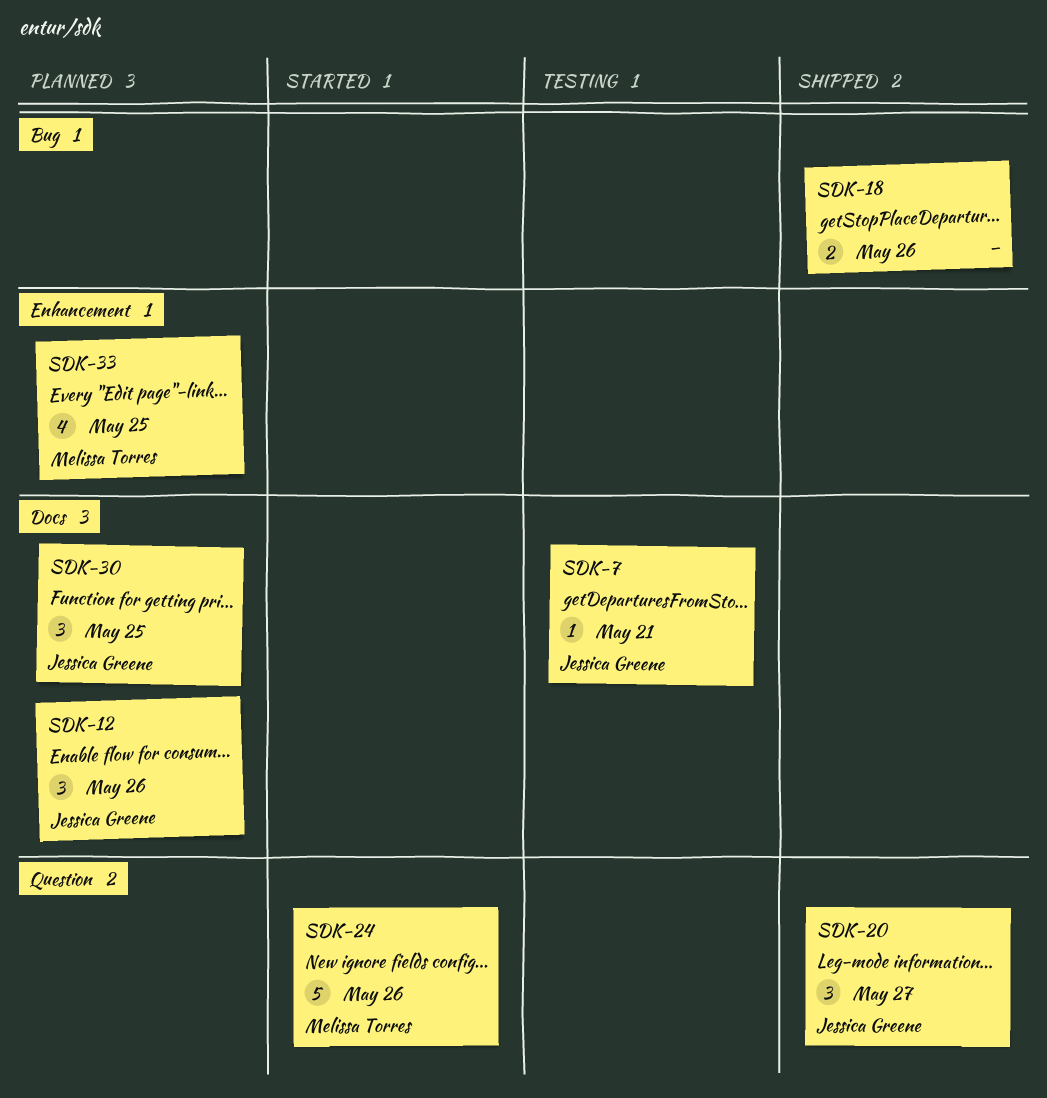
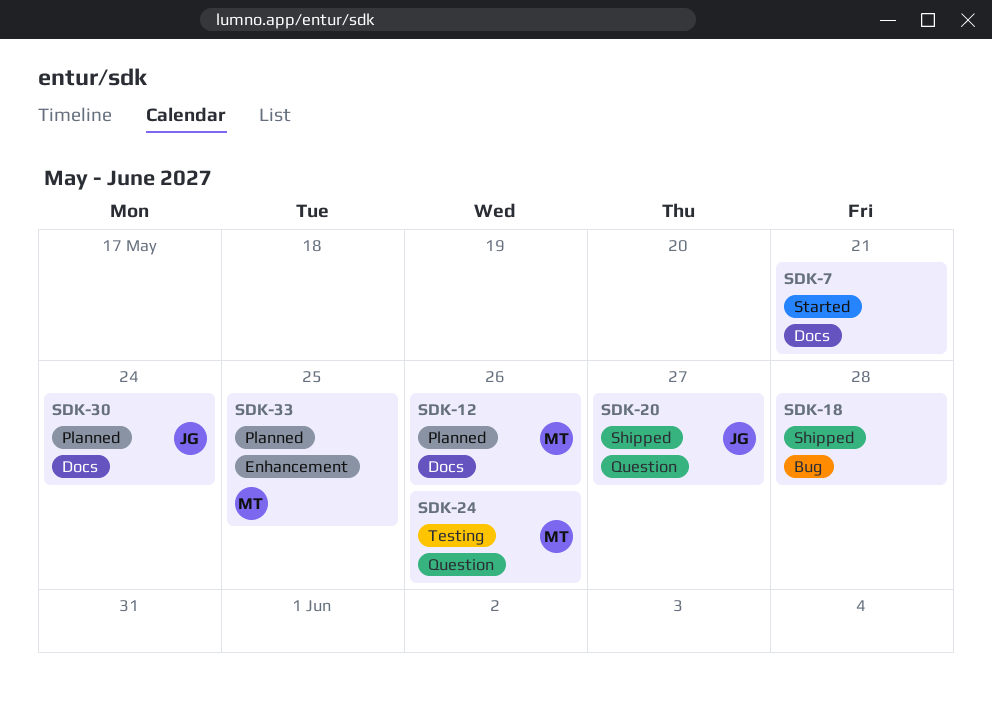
SDK-7, status: Testing -> Started
SDK-7, owner: Jessica Greene -> none
SDK-12, owner: Jessica Greene -> Melissa Torres
SDK-18, due: May 26 -> May 28
SDK-24, status: Started -> Testing
SDK-30, due: May 25 -> May 24

